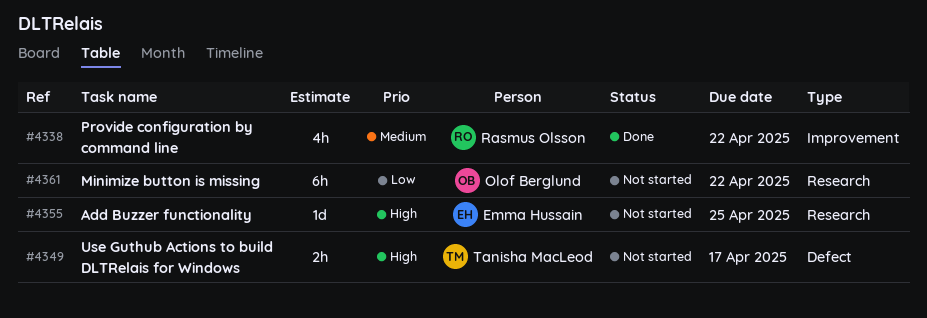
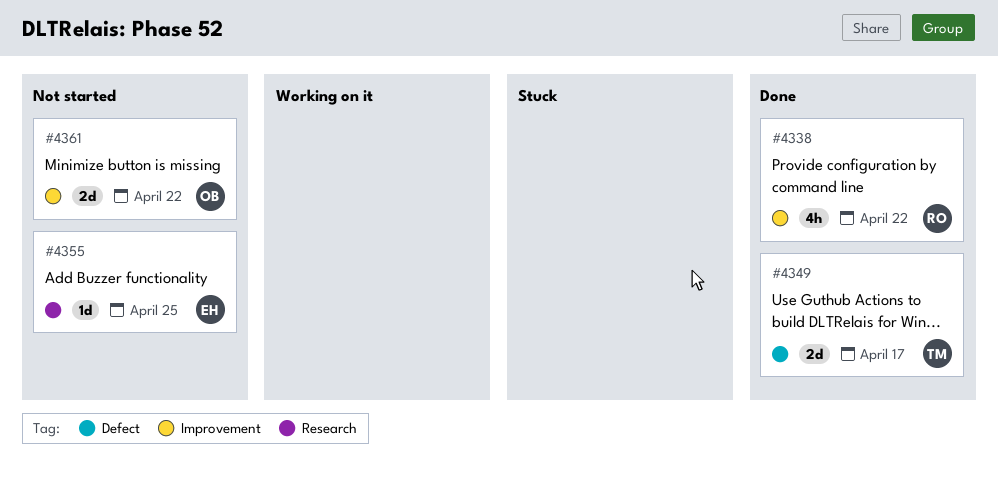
#4349, status: Not started -> Done
#4349, estimate: 2h -> 2d
#4361, label: Research -> Improvement
#4361, estimate: 6h -> 2d

